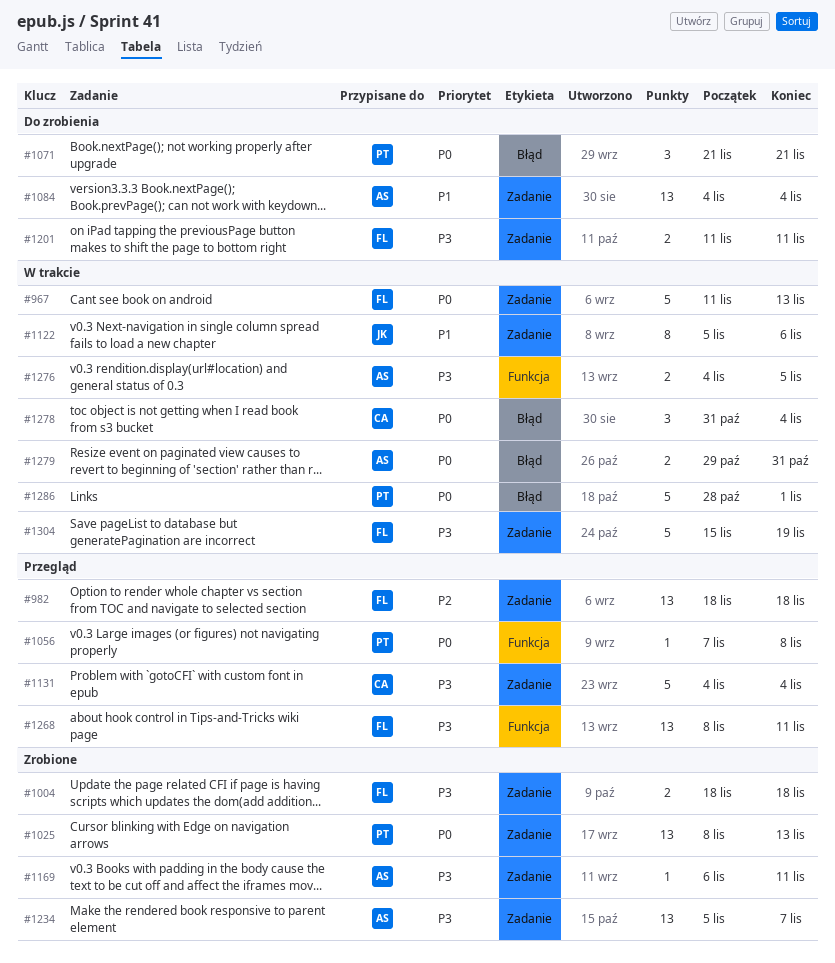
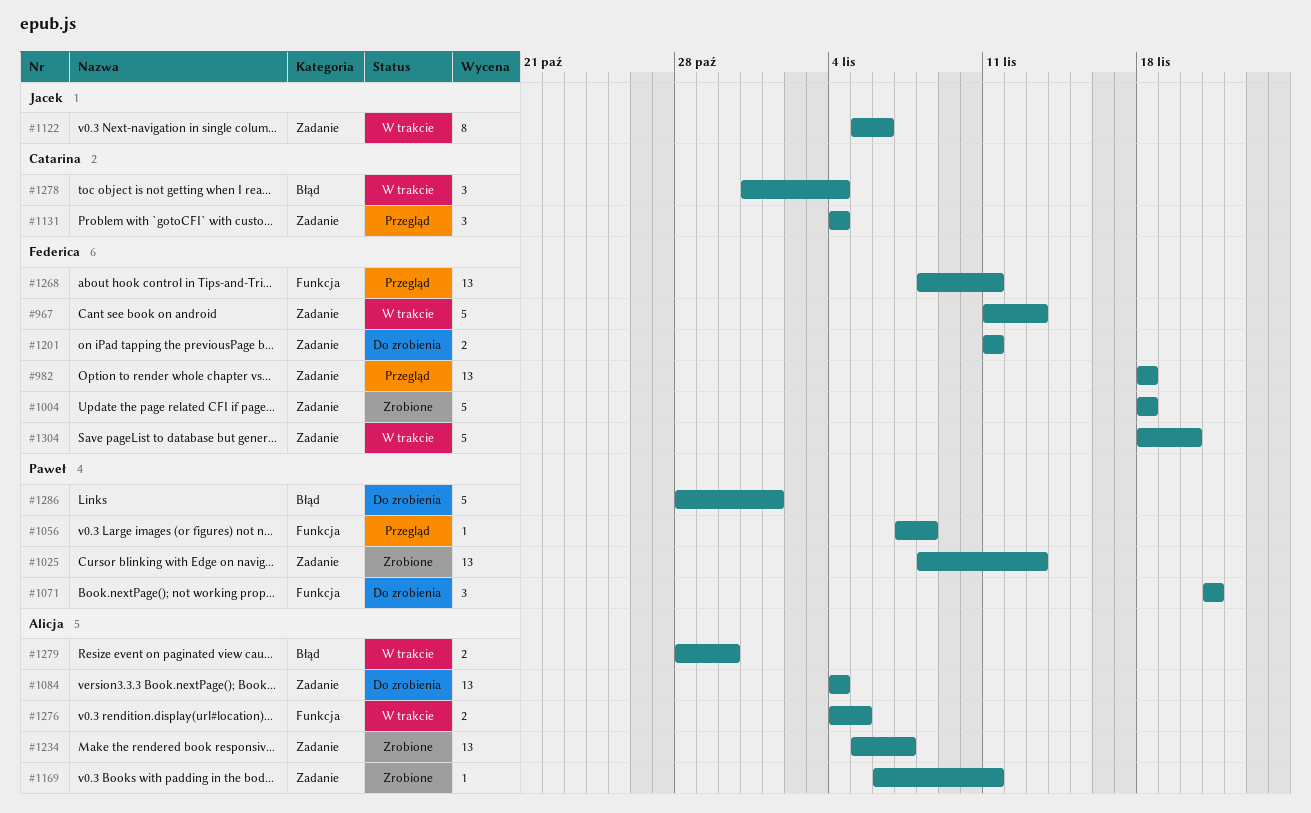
#1004, estimate: 2 -> 5
#1071, label: Błąd -> Funkcja
#1131, estimate: 5 -> 3
#1279, start: Oct 29 -> Oct 28
#1279, due: Oct 31 -> Oct 30
#1286, status: W trakcie -> Do zrobienia
#1304, start: Nov 15 -> Nov 18
#1304, due: Nov 19 -> Nov 20

